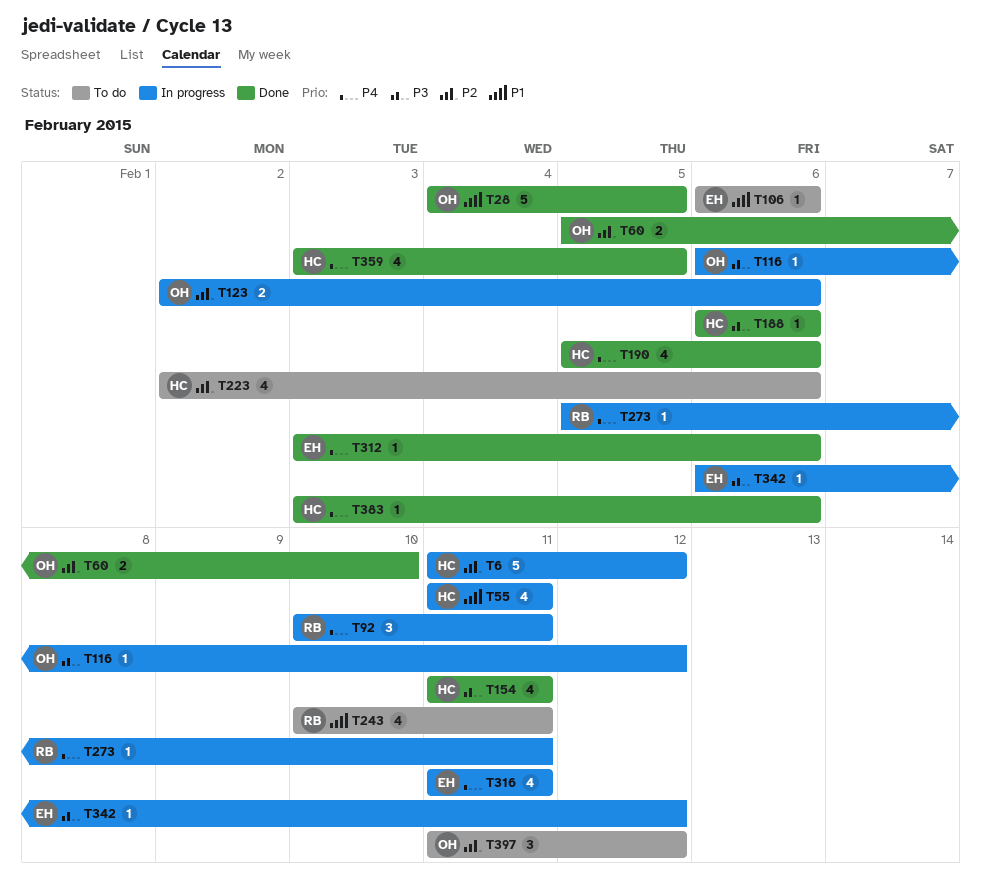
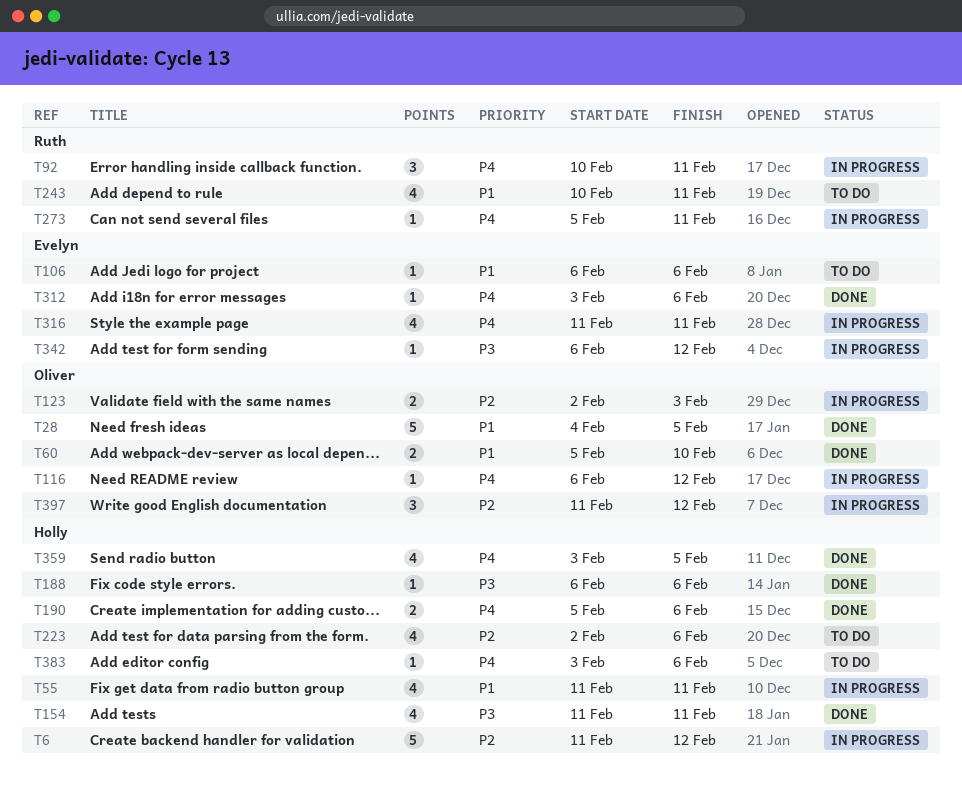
T60, priority: P2 -> P1
T116, priority: P3 -> P4
T123, due: Feb 6 -> Feb 3
T190, estimate: 4 -> 2
T383, status: Done -> To do
T397, status: To do -> In progress

